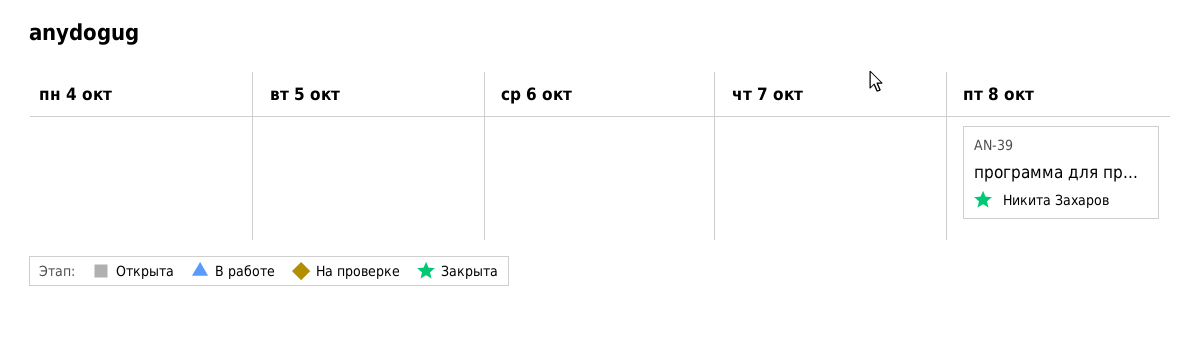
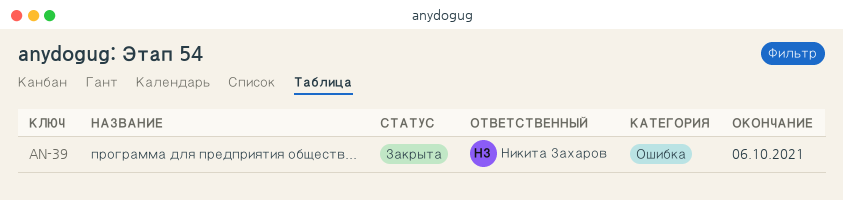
AN-39, due: Oct 8 -> Oct 6

